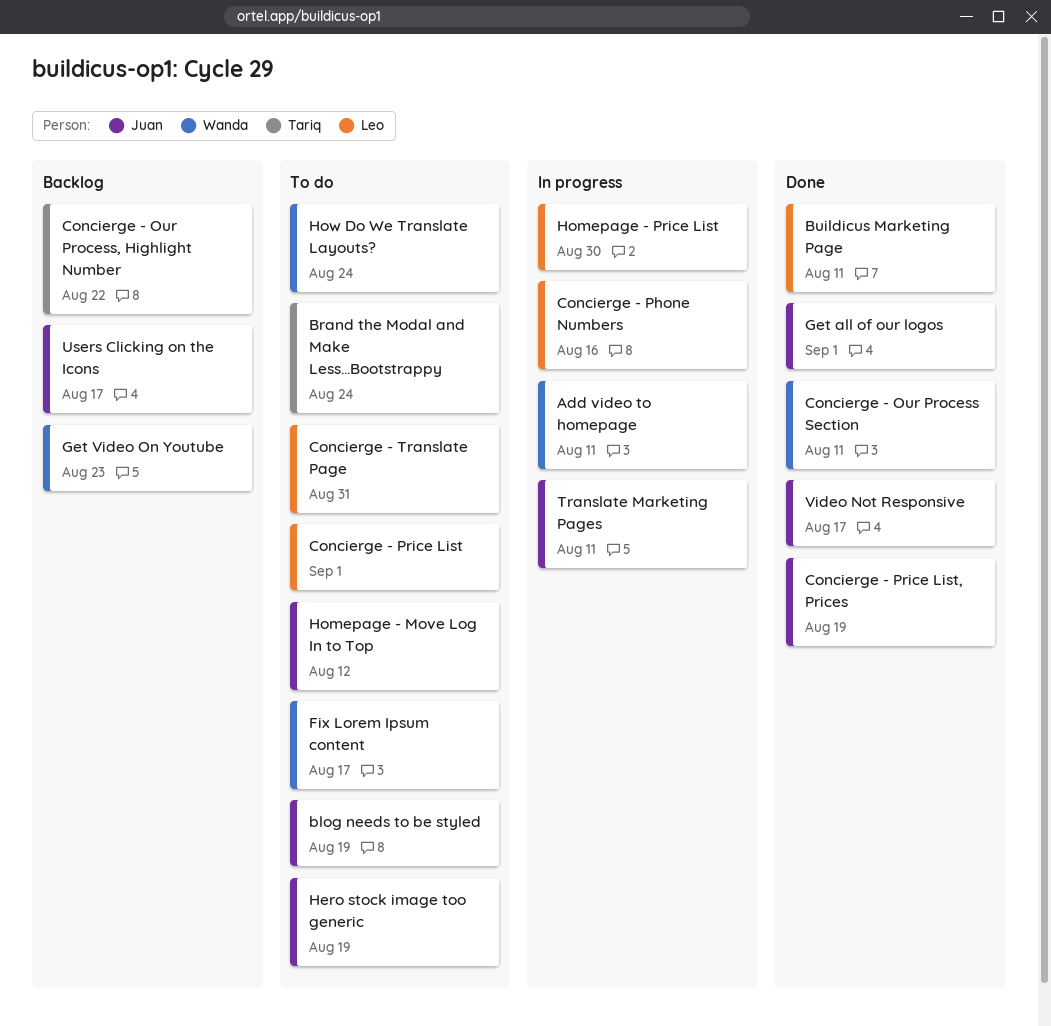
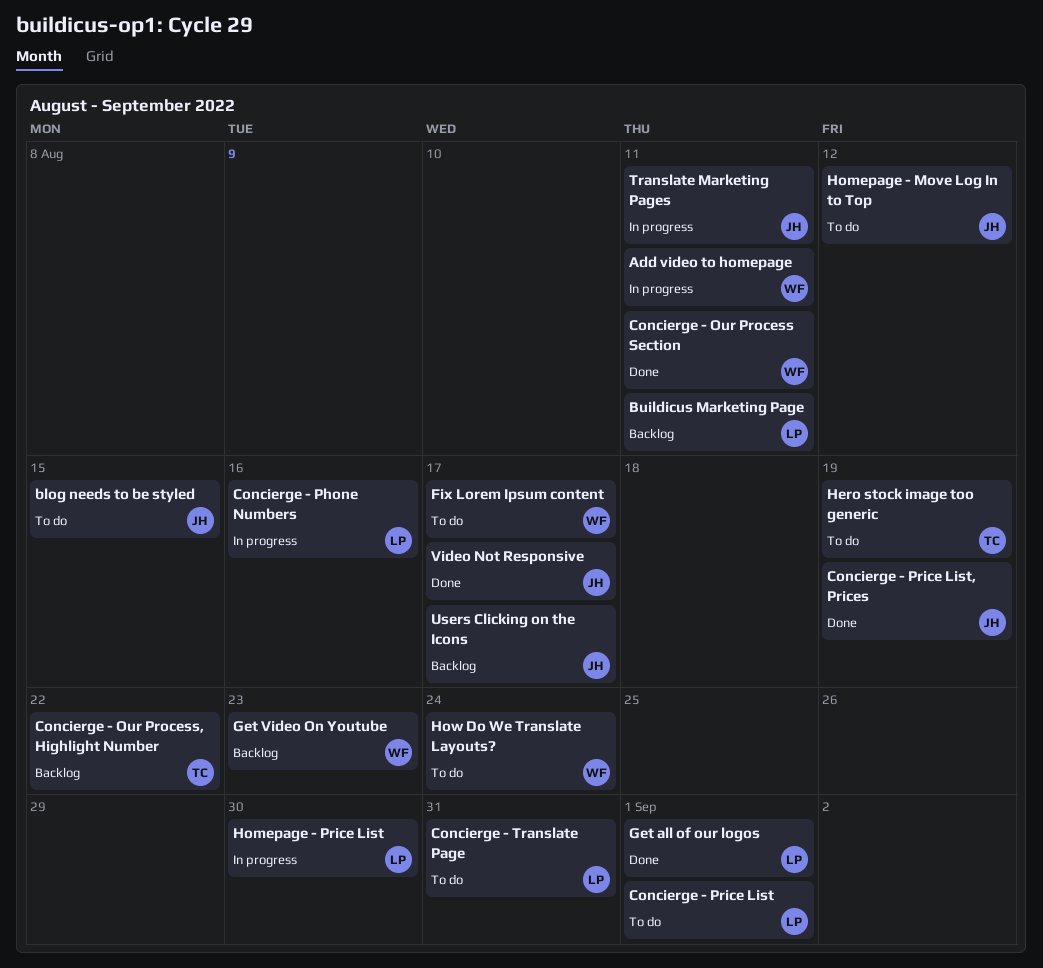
blog needs to be styled, due: Aug 19 -> Aug 15
Brand the Modal and Make Less...Bootstrappy: present -> none
Buildicus Marketing Page, status: Done -> Backlog
Get all of our logos, owner: Juan -> Leo
Hero stock image too generic, owner: Juan -> Tariq

